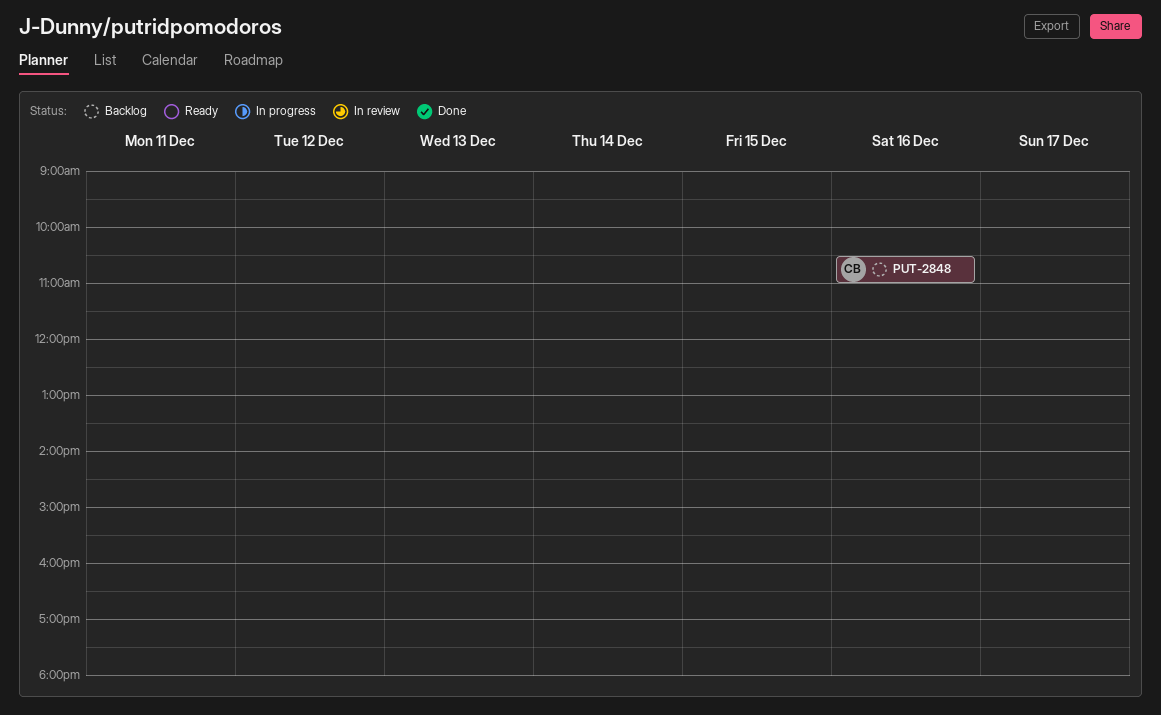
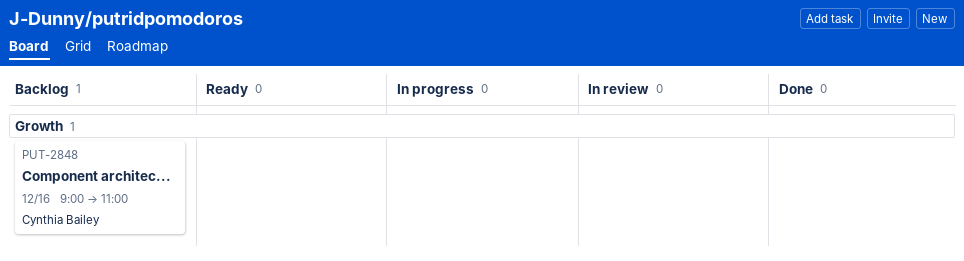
PUT-2848, begins: 10:30 -> 09:00

